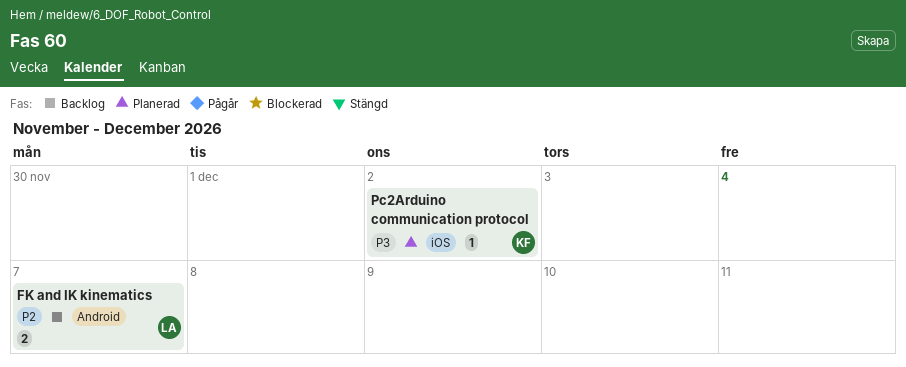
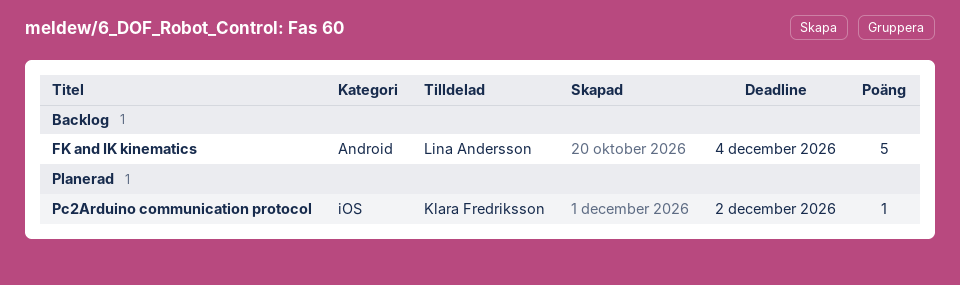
FK and IK kinematics, estimate: 2 -> 5
FK and IK kinematics, due: Dec 7 -> Dec 4

